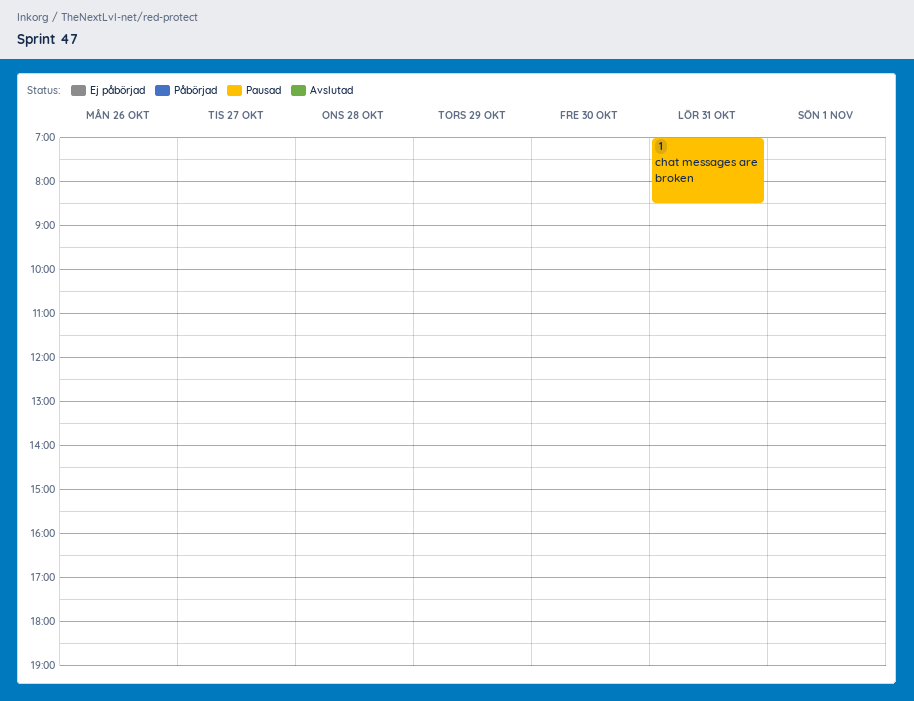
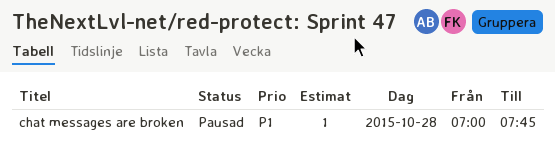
chat messages are broken, day: Oct 31 -> Oct 28
chat messages are broken, ends: 08:30 -> 07:45

